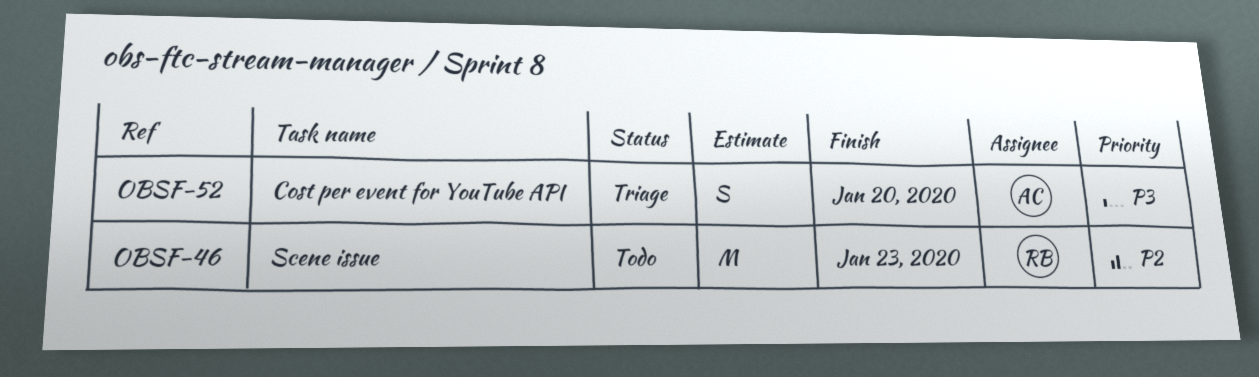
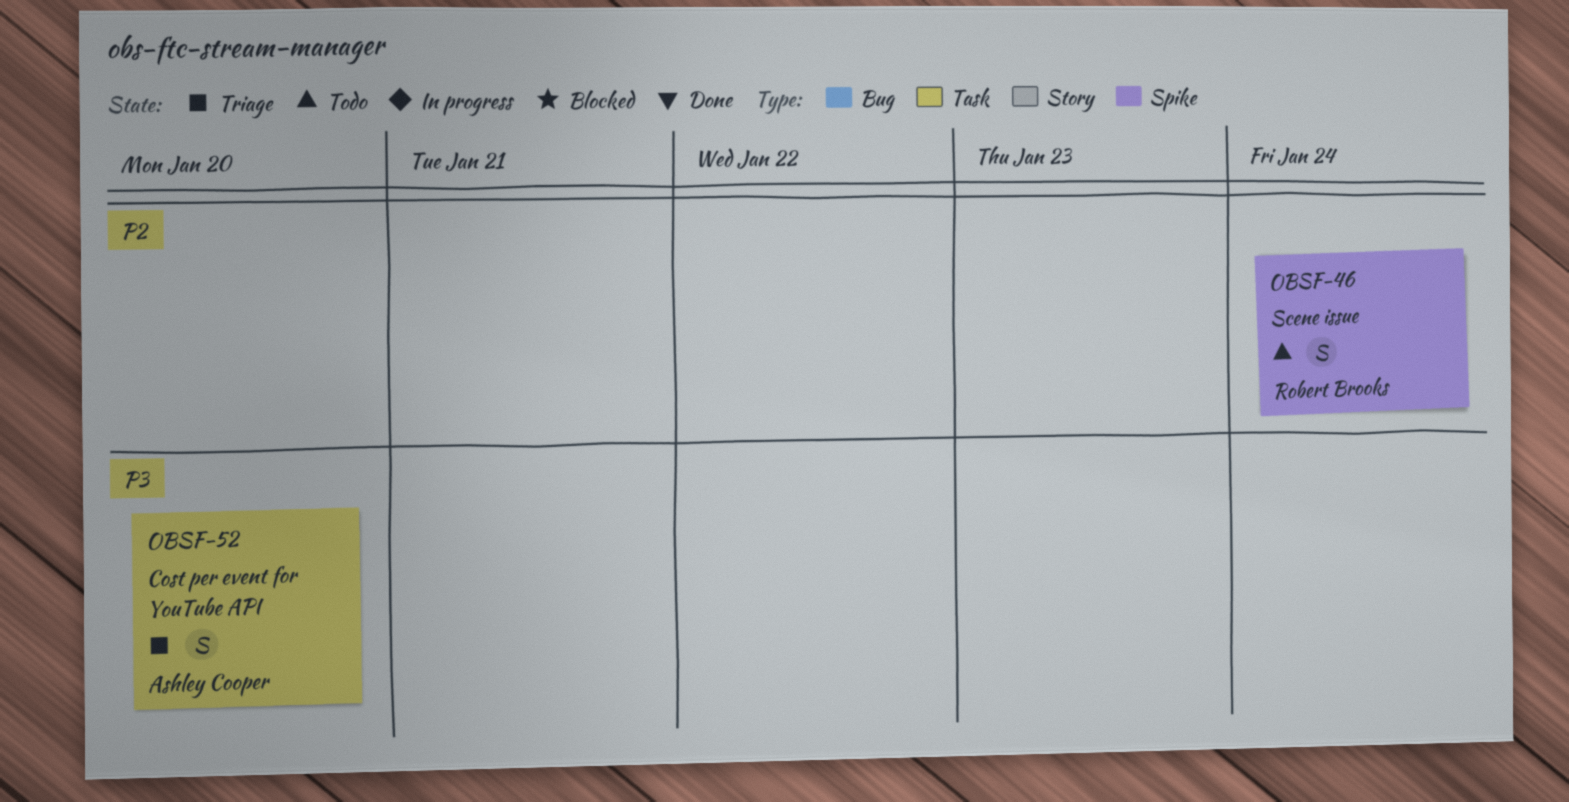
OBSF-46, estimate: M -> S
OBSF-46, due: Jan 23 -> Jan 24

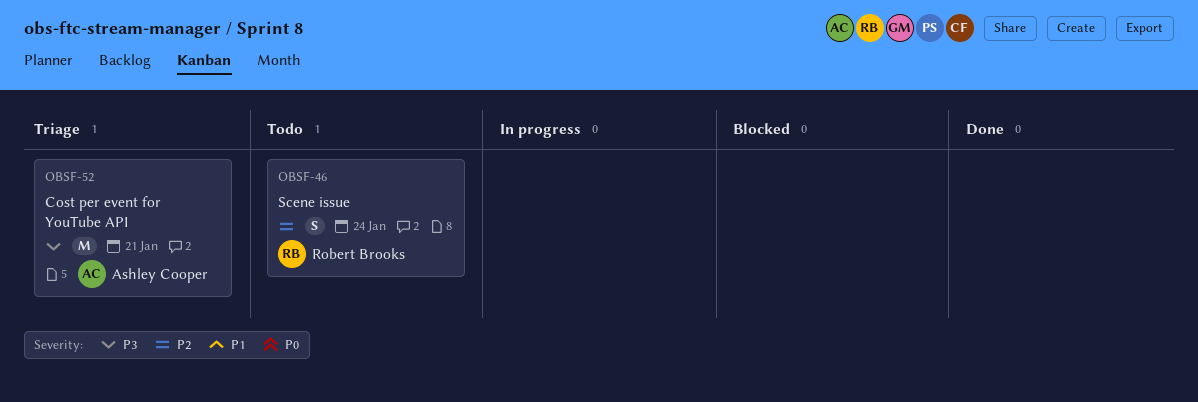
OBSF-52, estimate: S -> M
OBSF-52, due: Jan 20 -> Jan 21

